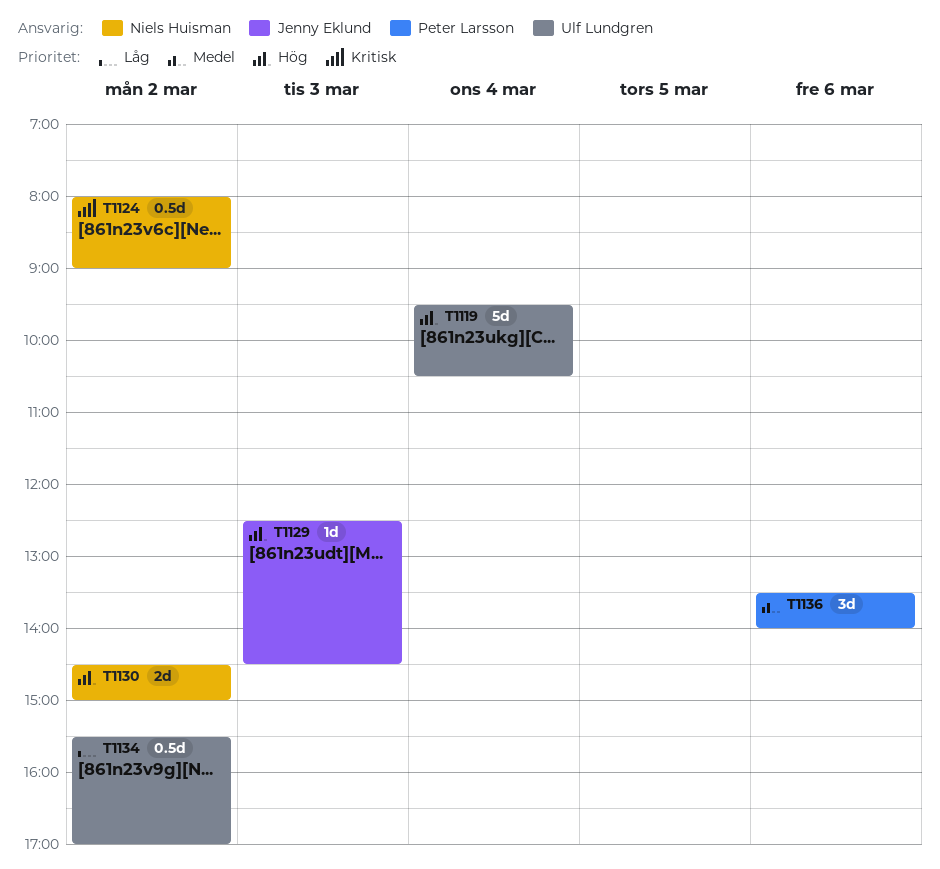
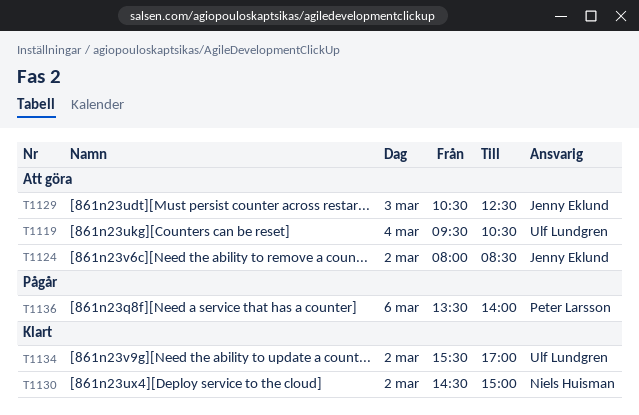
T1124, owner: Niels Huisman -> Jenny Eklund
T1124, ends: 09:00 -> 08:30
T1129, begins: 12:30 -> 10:30
T1129, ends: 14:30 -> 12:30

